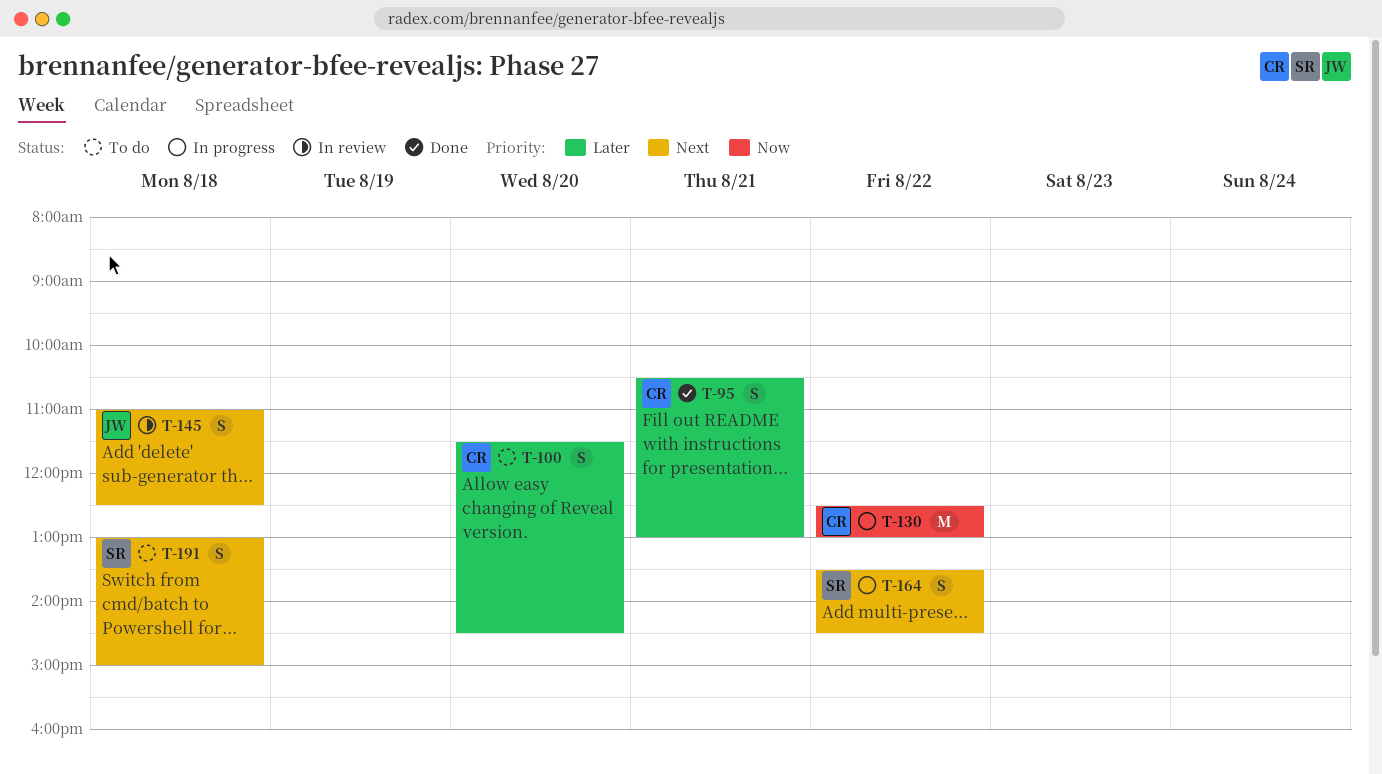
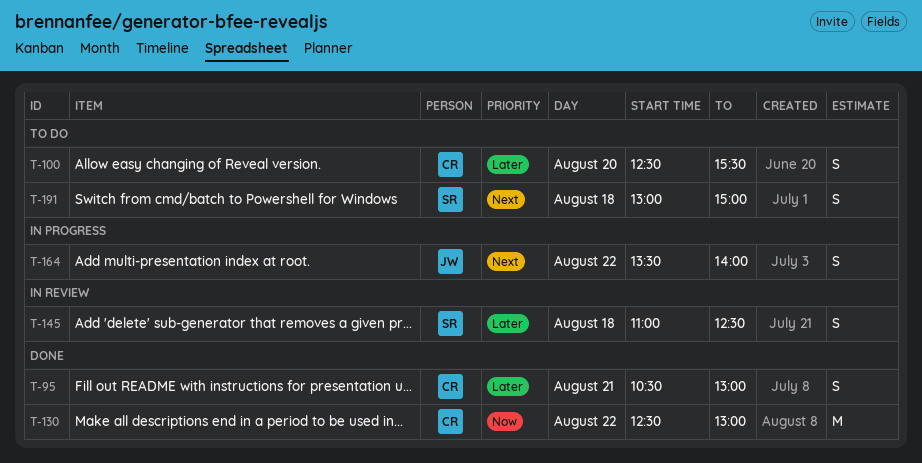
T-100, begins: 11:30 -> 12:30
T-100, ends: 14:30 -> 15:30
T-130, status: In progress -> Done
T-145, owner: JW -> SR
T-145, priority: Next -> Later
T-164, owner: SR -> JW
T-164, ends: 14:30 -> 14:00

